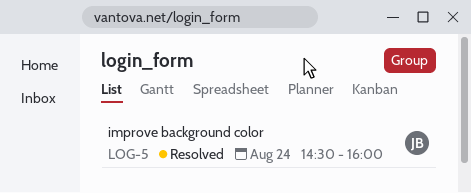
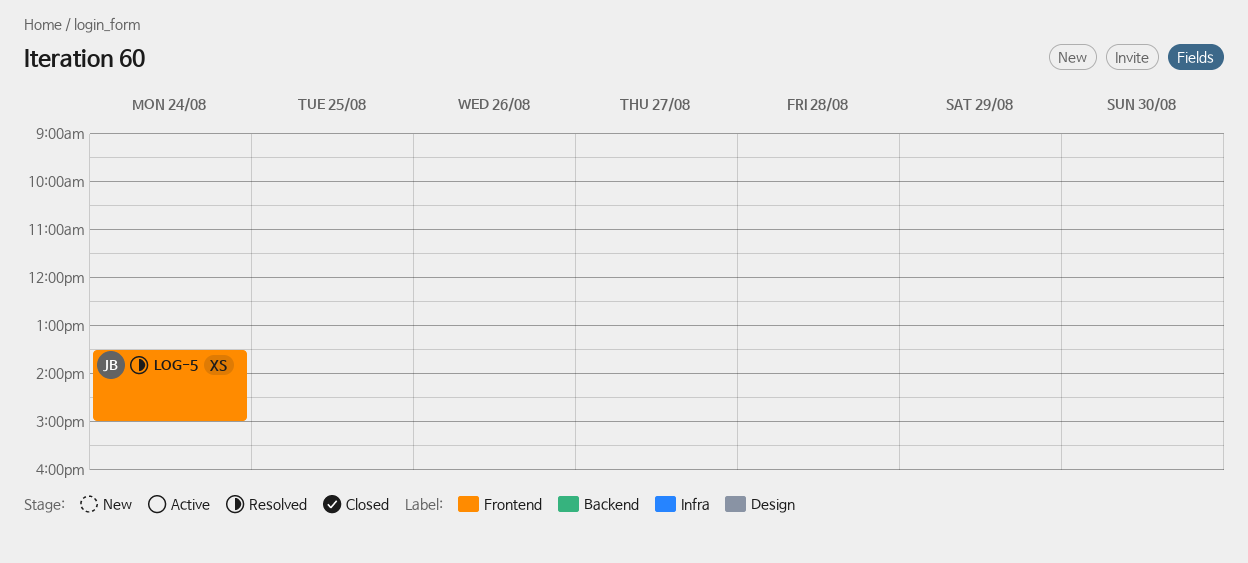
LOG-5, begins: 14:30 -> 13:30
LOG-5, ends: 16:00 -> 15:00

